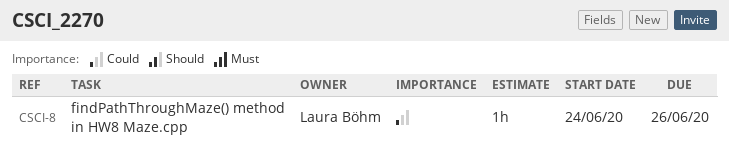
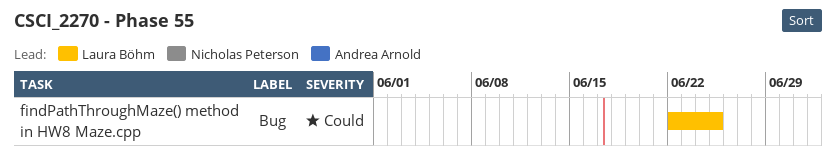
findPathThroughMaze() method in HW8 Maze.cpp, start: Jun 24 -> Jun 22
findPathThroughMaze() method in HW8 Maze.cpp, due: Jun 26 -> Jun 25

